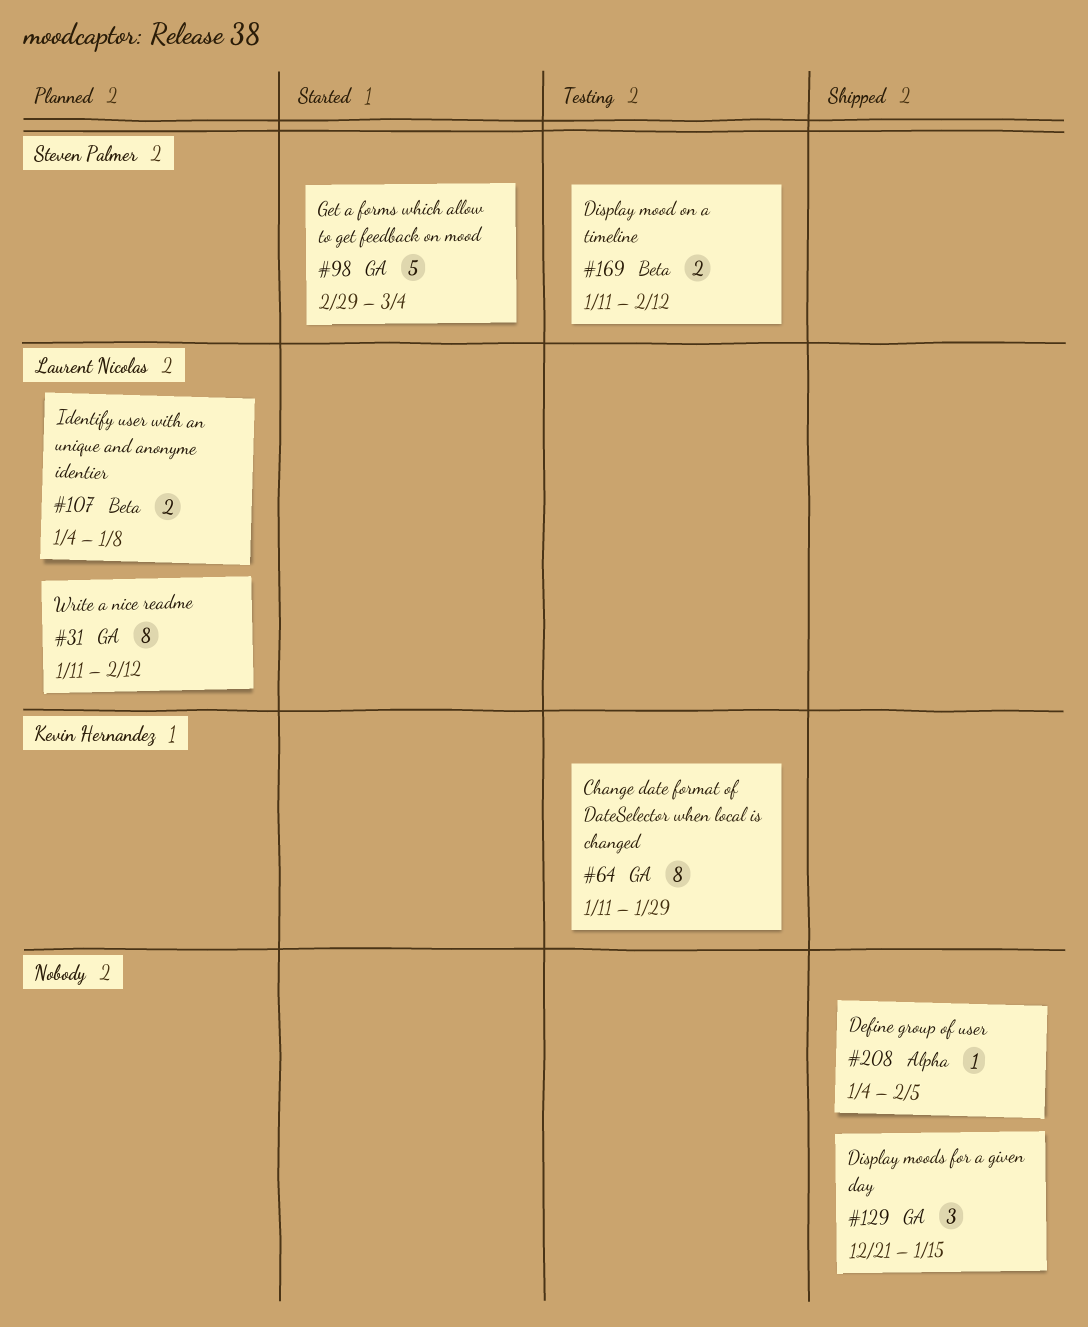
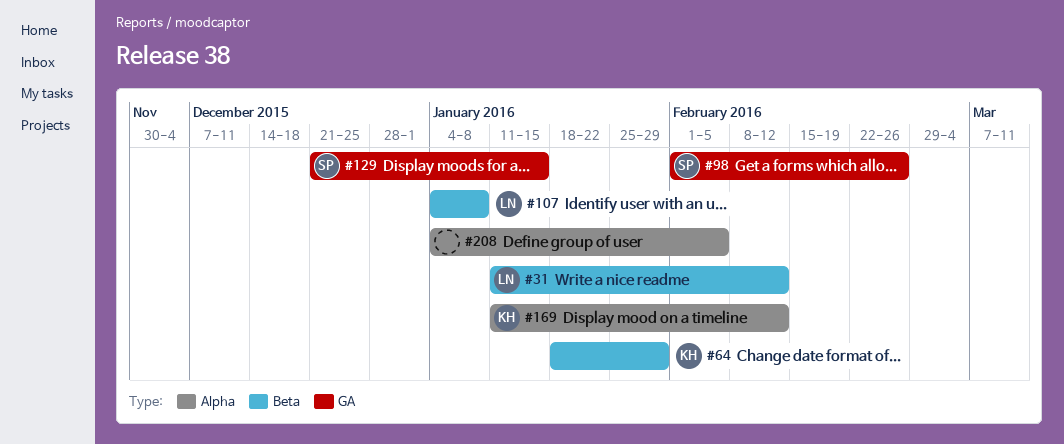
#31, label: GA -> Beta
#64, label: GA -> Beta
#64, start: Jan 11 -> Jan 18
#98, start: Feb 29 -> Feb 1
#98, due: Mar 4 -> Feb 26
#129, owner: none -> Steven Palmer
#169, owner: Steven Palmer -> Kevin Hernandez
#169, label: Beta -> Alpha

